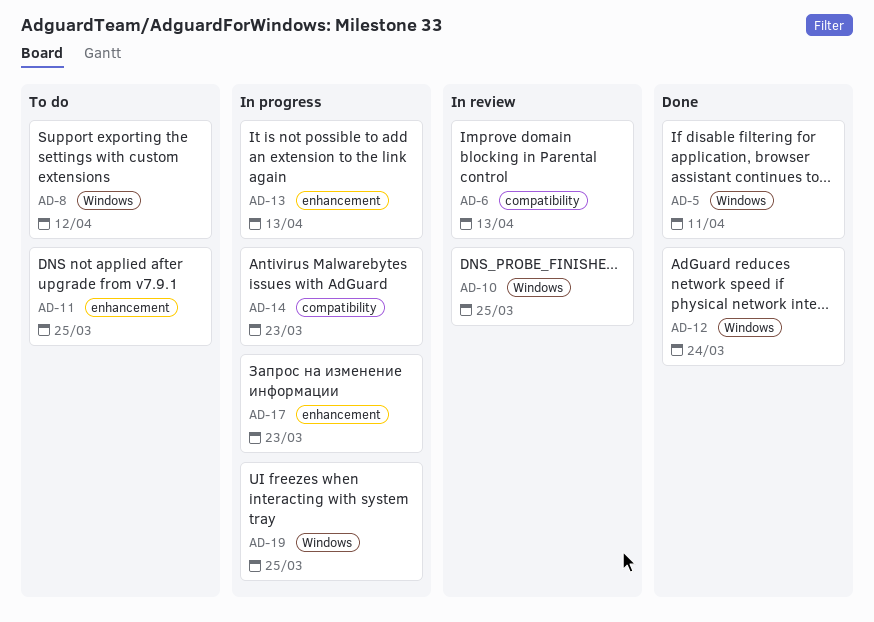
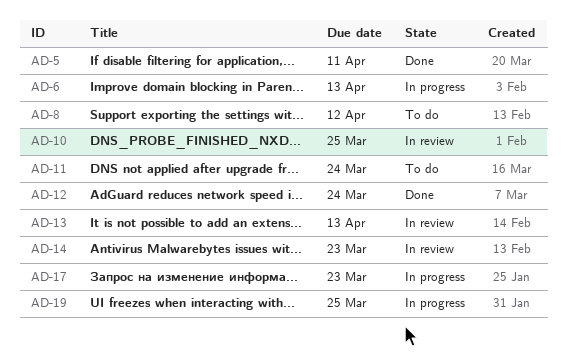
AD-6, status: In review -> In progress
AD-11, due: Mar 25 -> Mar 24
AD-13, status: In progress -> In review
AD-14, status: In progress -> In review

